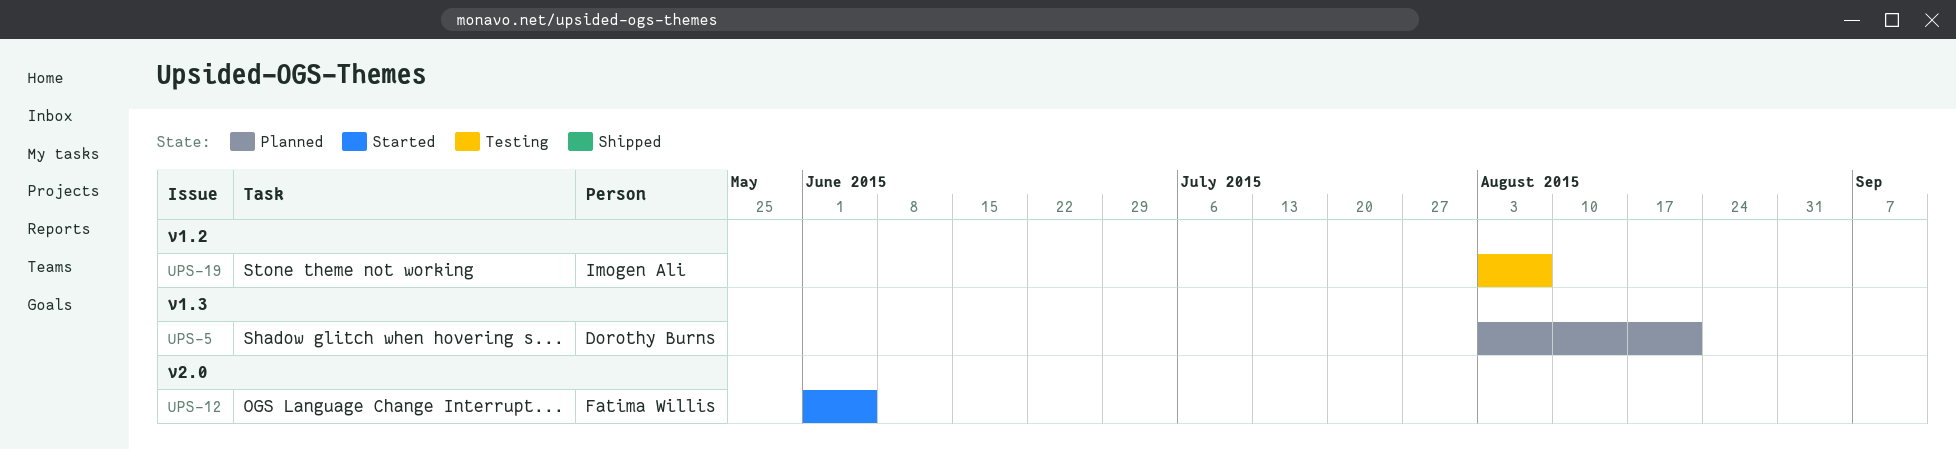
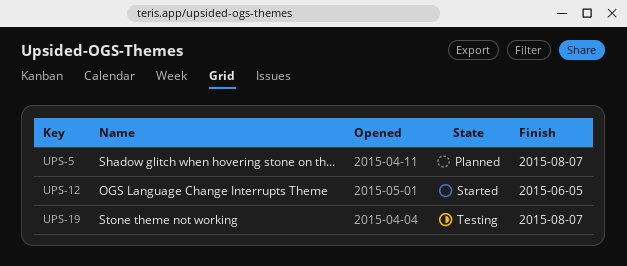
UPS-5, due: Aug 21 -> Aug 7

